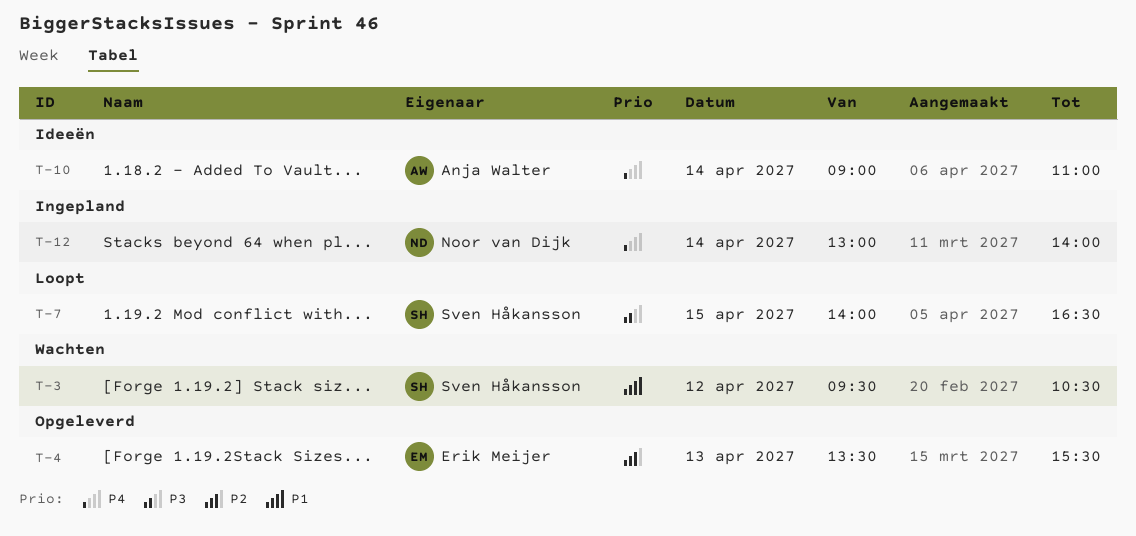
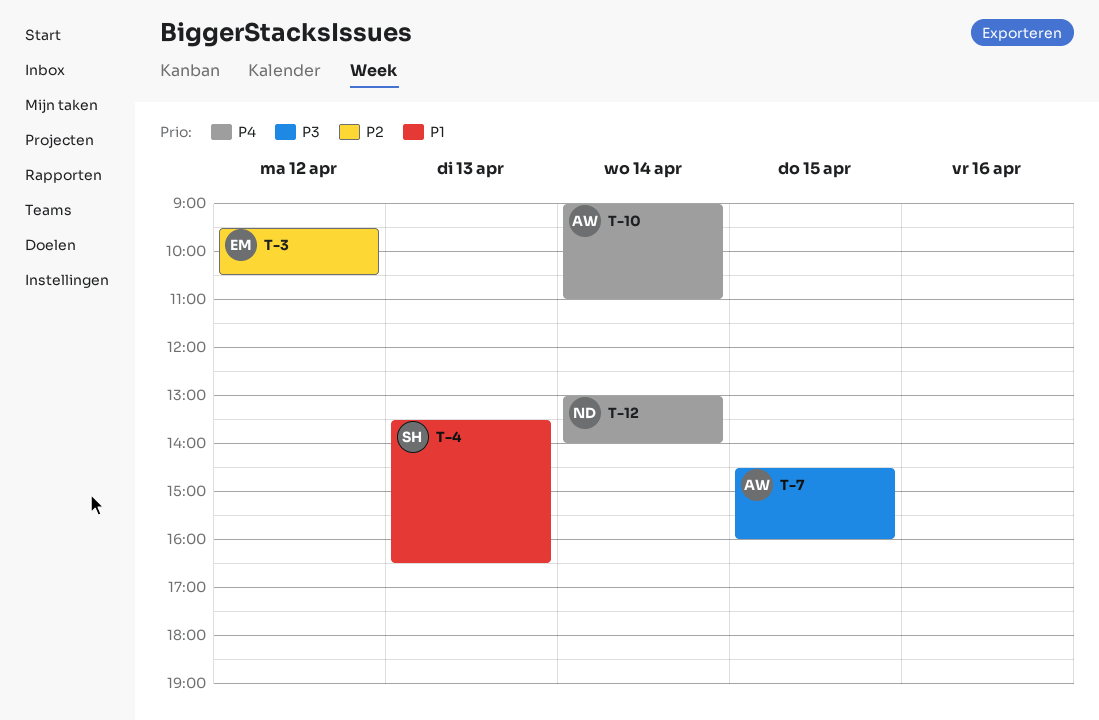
T-3, owner: Sven Håkansson -> Erik Meijer
T-3, priority: P1 -> P2
T-4, owner: Erik Meijer -> Sven Håkansson
T-4, priority: P2 -> P1
T-4, ends: 15:30 -> 16:30
T-7, owner: Sven Håkansson -> Anja Walter
T-7, begins: 14:00 -> 14:30
T-7, ends: 16:30 -> 16:00

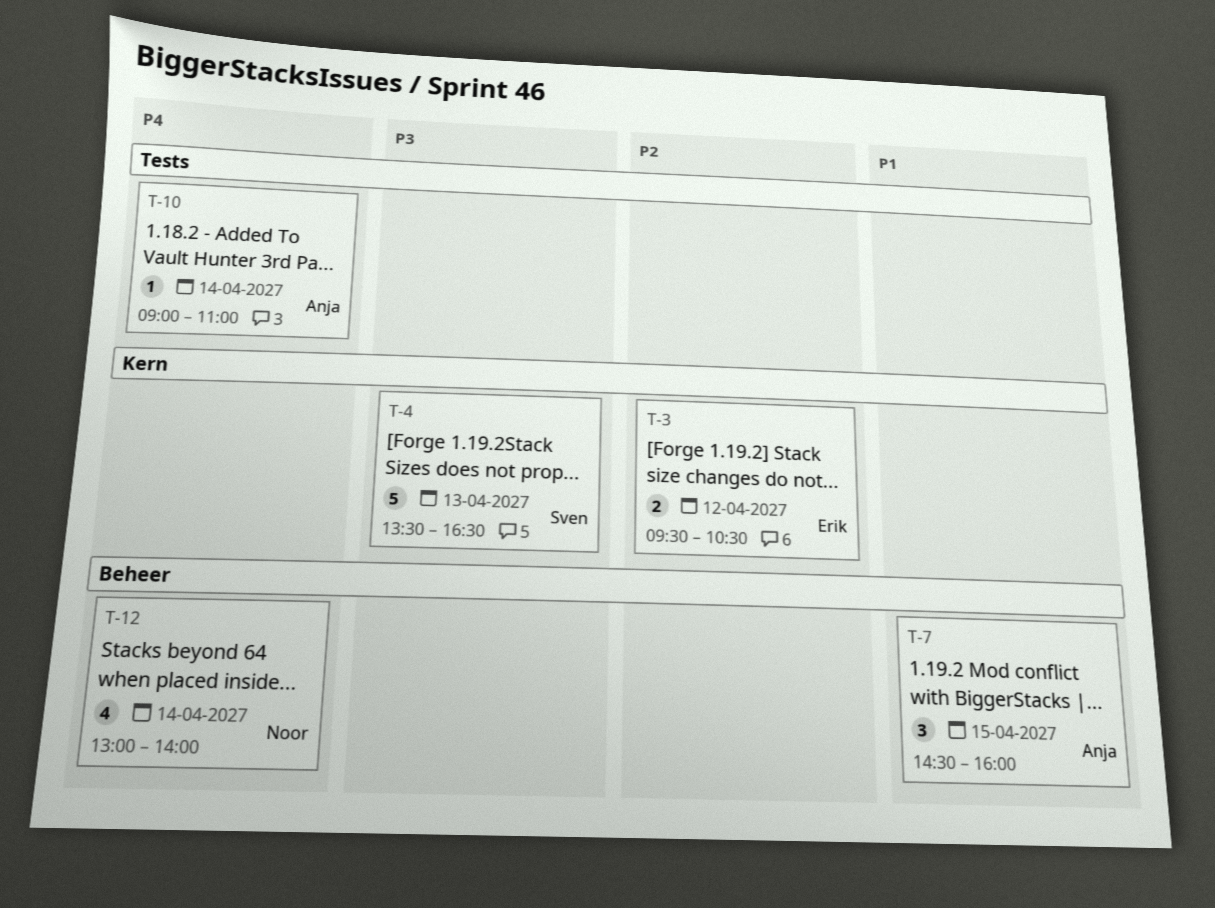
T-4, priority: P1 -> P3
T-7, priority: P3 -> P1

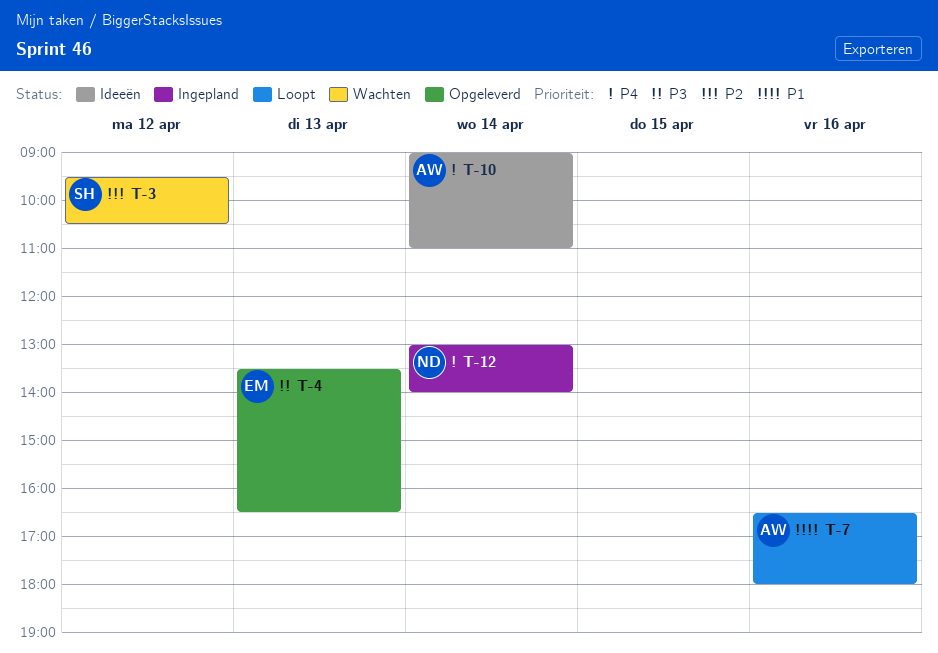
T-3, owner: Erik -> Sven
T-4, owner: Sven -> Erik
T-7, day: Apr 15 -> Apr 16
T-7, begins: 14:30 -> 16:30
T-7, ends: 16:00 -> 18:00

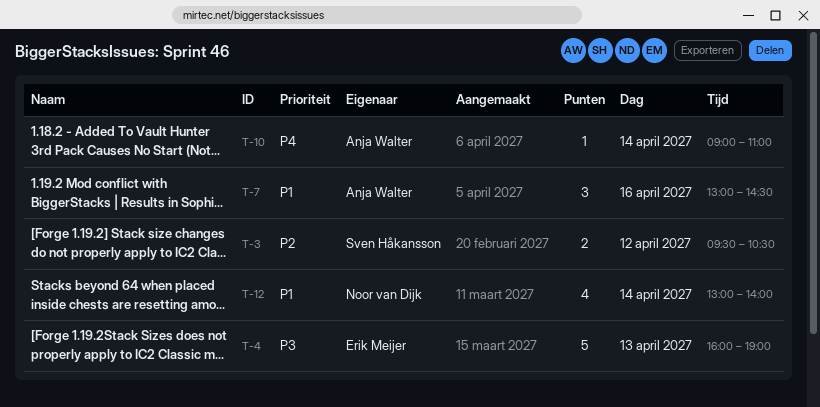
T-4, begins: 13:30 -> 16:00
T-4, ends: 16:30 -> 19:00
T-7, begins: 16:30 -> 13:00
T-7, ends: 18:00 -> 14:30
T-12, priority: P4 -> P1

